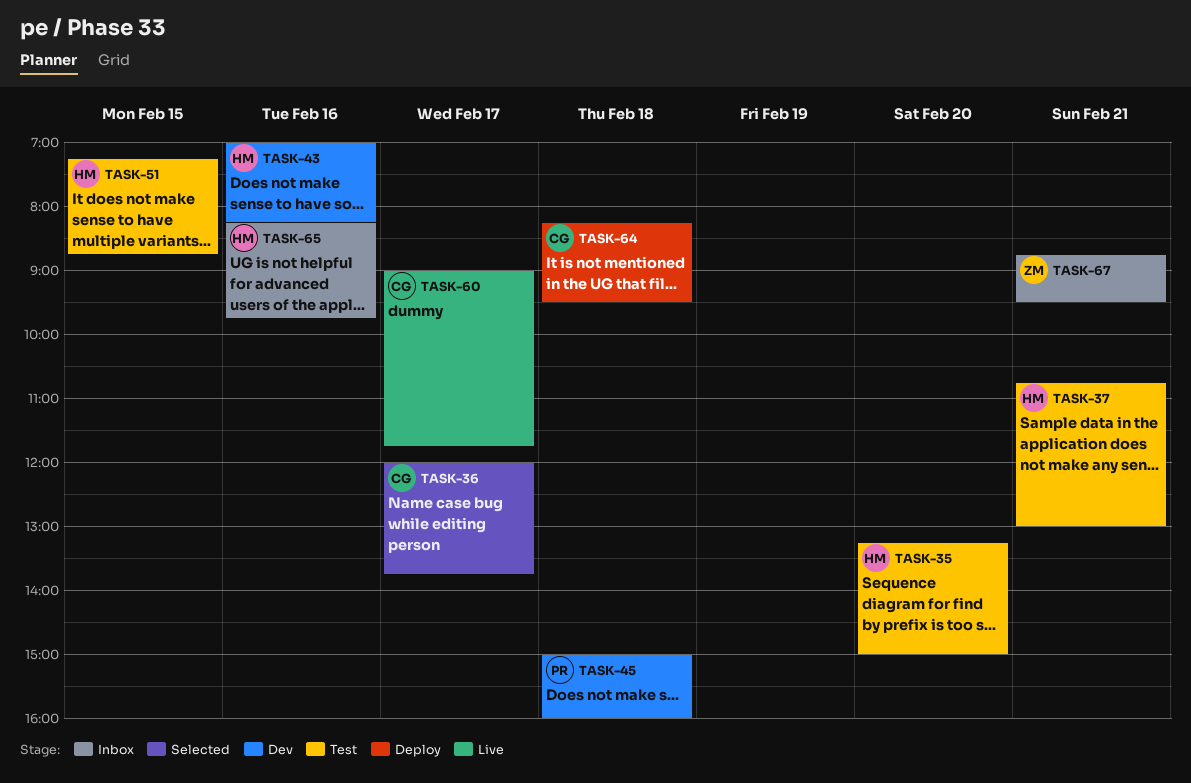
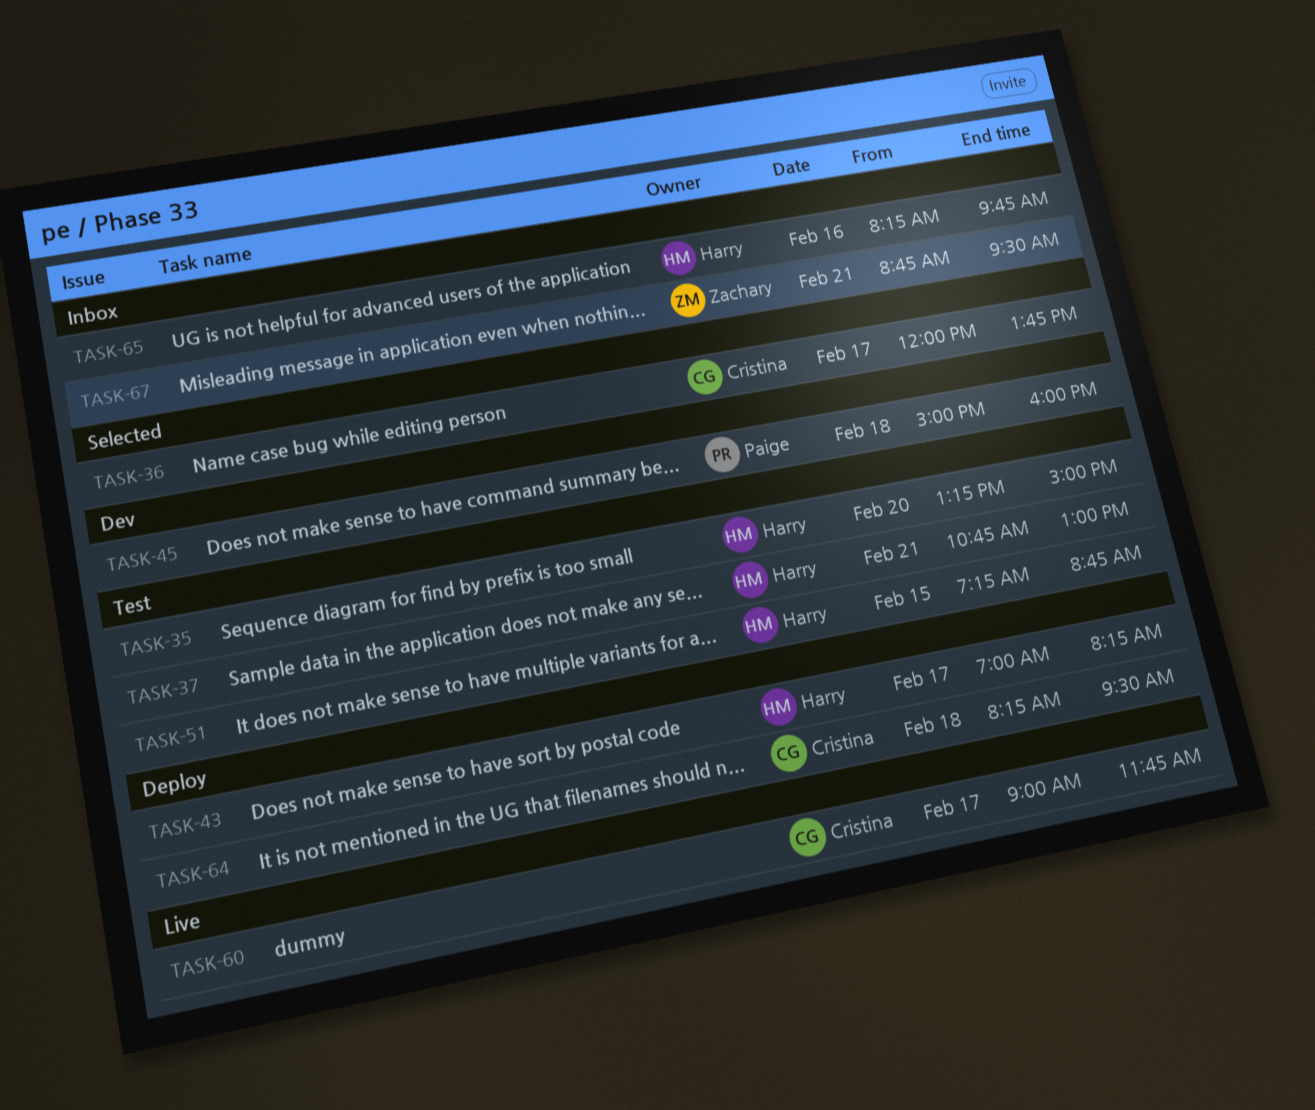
TASK-43, status: Dev -> Deploy
TASK-43, day: Feb 16 -> Feb 17

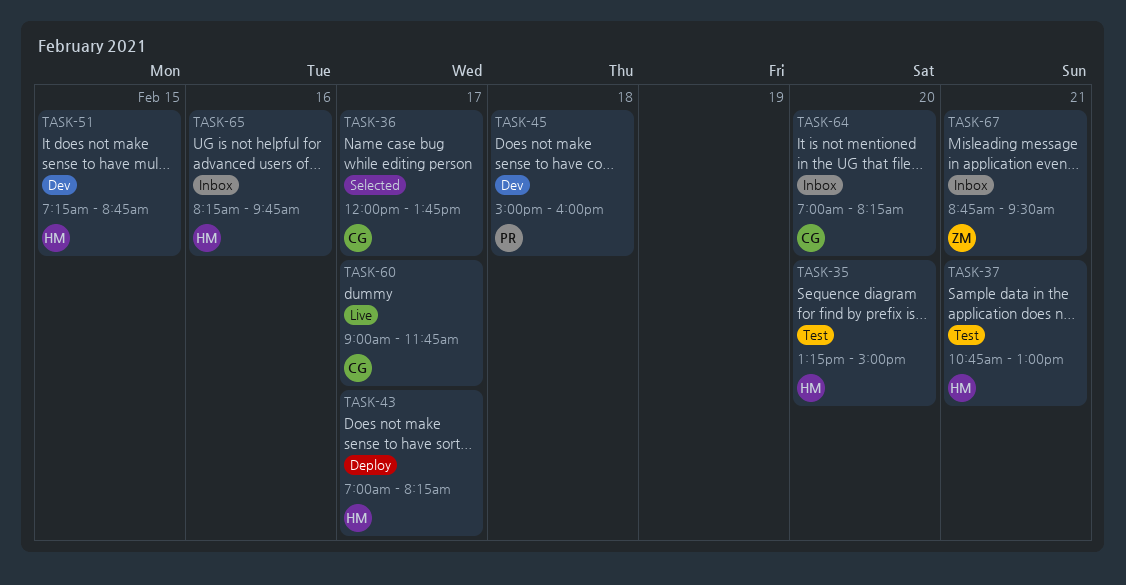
TASK-51, status: Test -> Dev
TASK-64, status: Deploy -> Inbox
TASK-64, day: Feb 18 -> Feb 20
TASK-64, begins: 08:15 -> 07:00
TASK-64, ends: 09:30 -> 08:15

